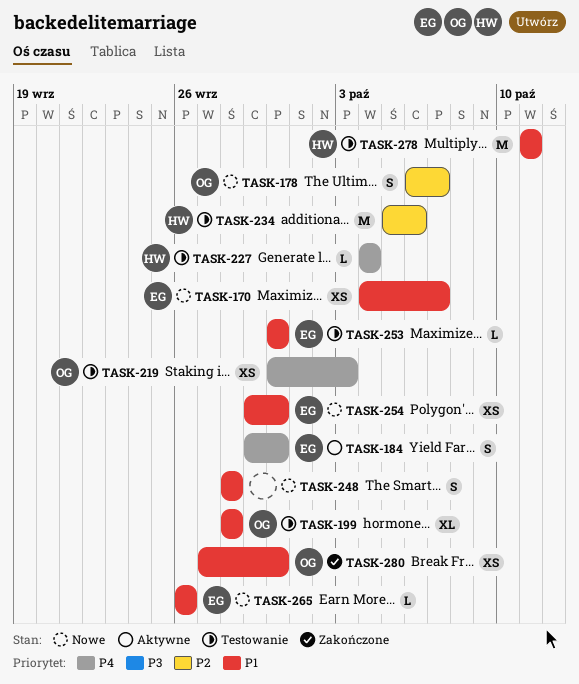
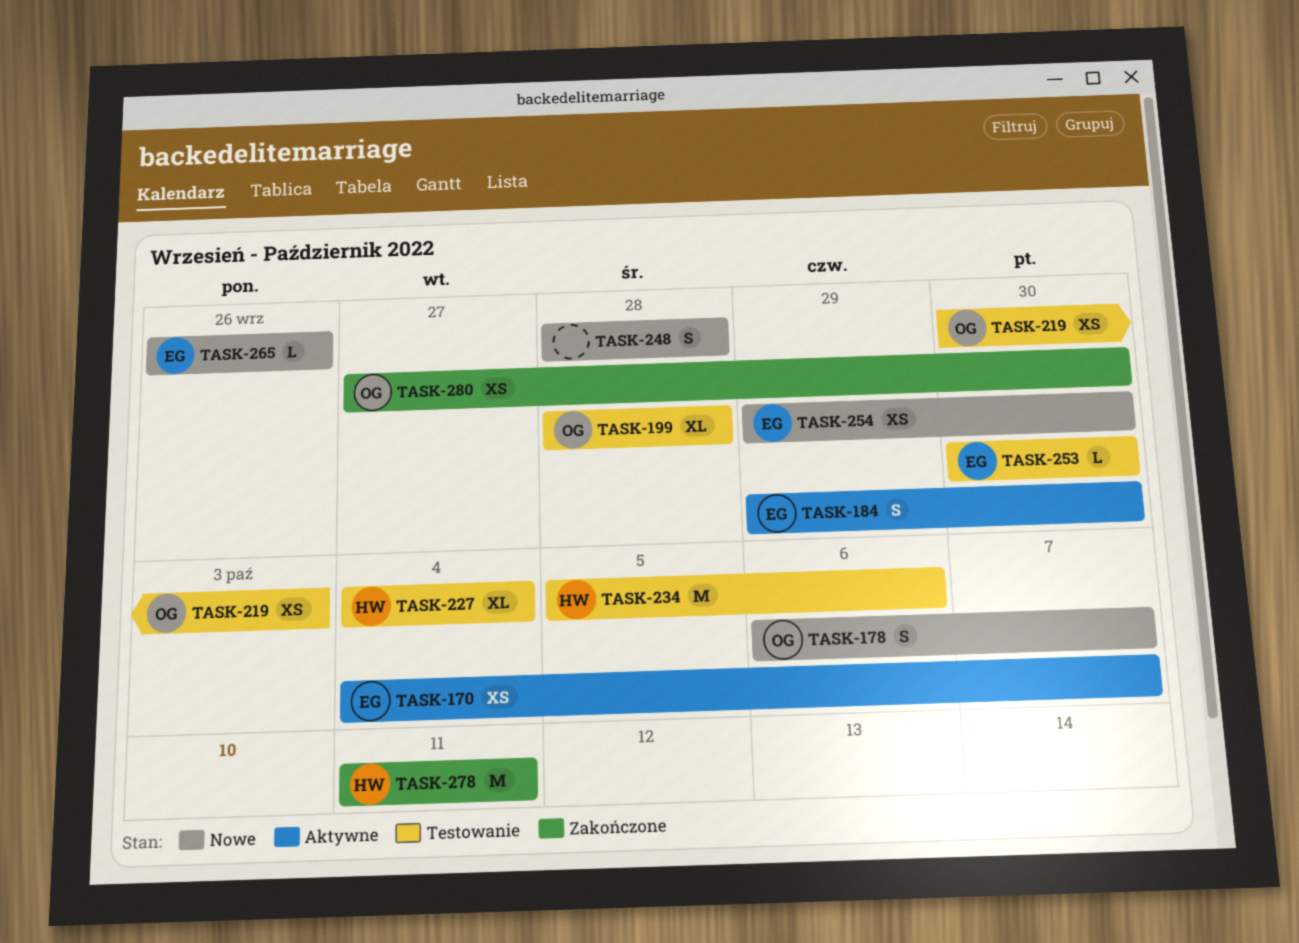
TASK-170, status: Nowe -> Aktywne
TASK-227, estimate: L -> XL
TASK-278, status: Testowanie -> Zakończone

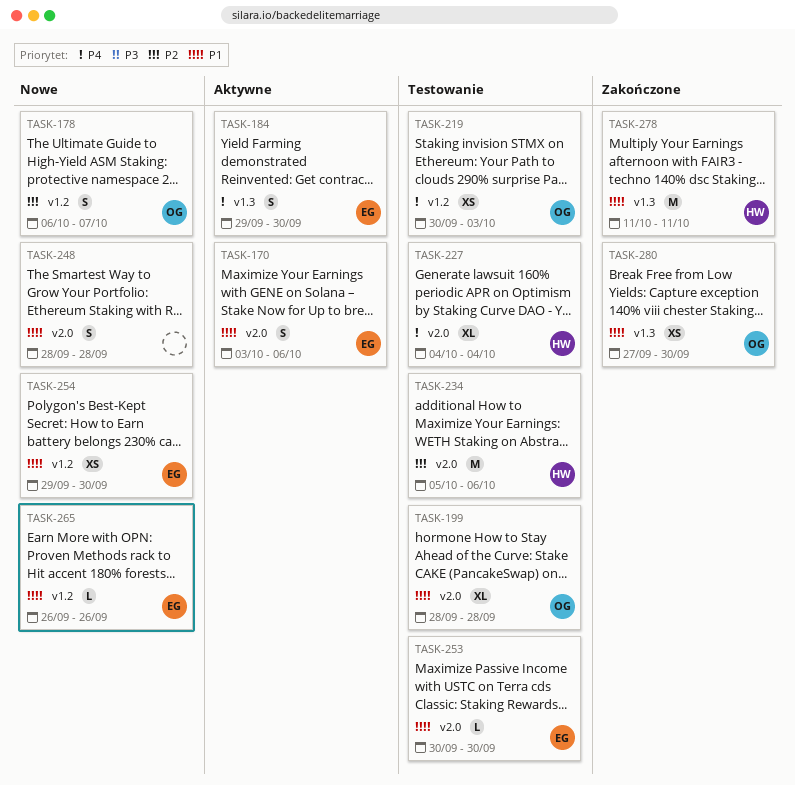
TASK-170, estimate: XS -> S
TASK-170, start: Oct 4 -> Oct 3
TASK-170, due: Oct 7 -> Oct 6

